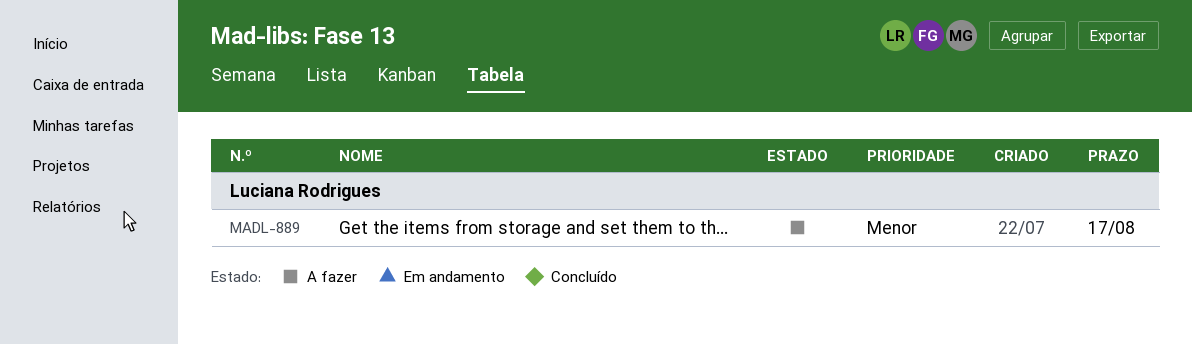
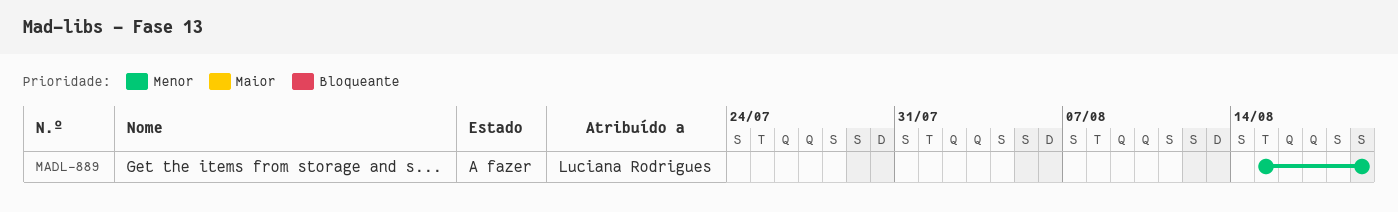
MADL-889, due: Aug 17 -> Aug 19

